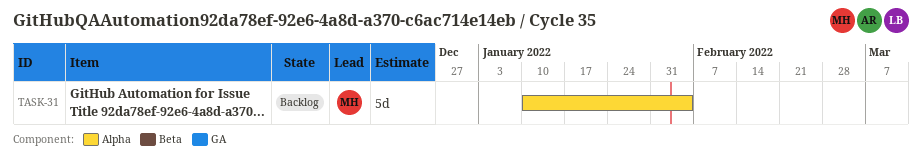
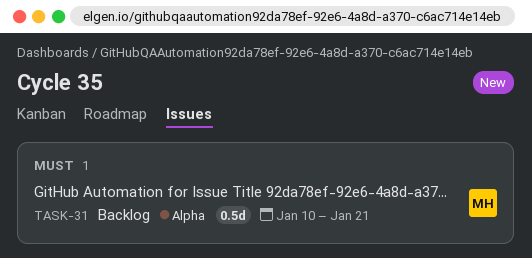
TASK-31, estimate: 5d -> 0.5d
TASK-31, due: Feb 4 -> Jan 21

